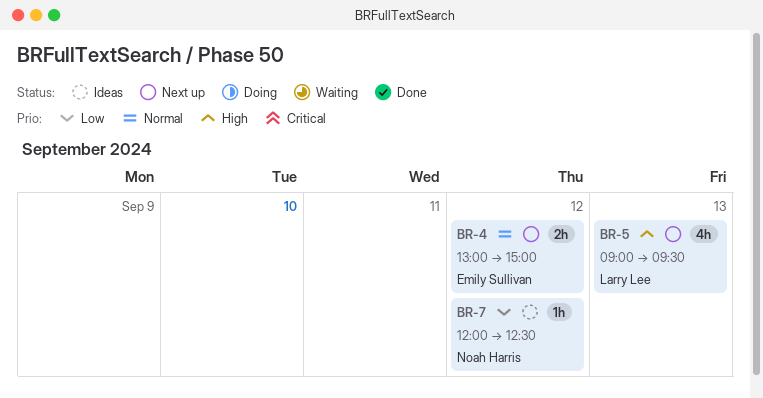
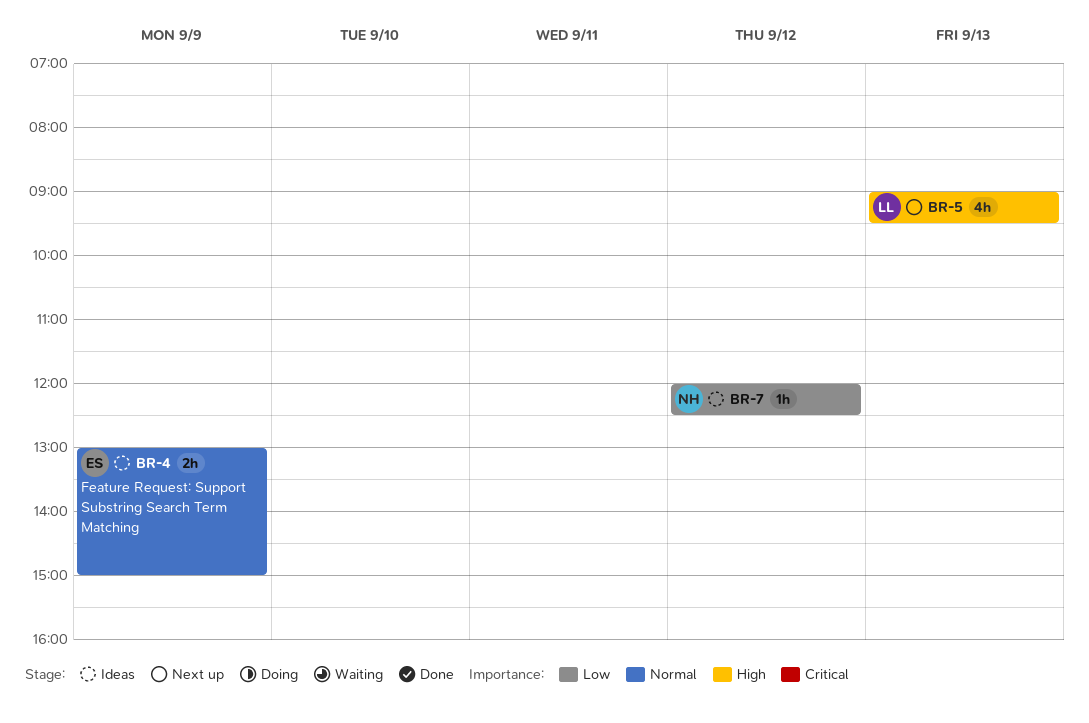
BR-4, status: Next up -> Ideas
BR-4, day: Sep 12 -> Sep 9

